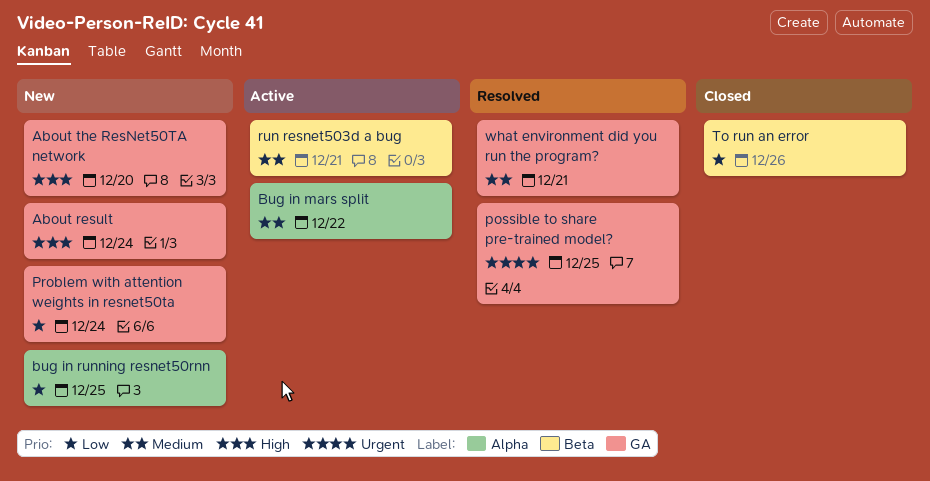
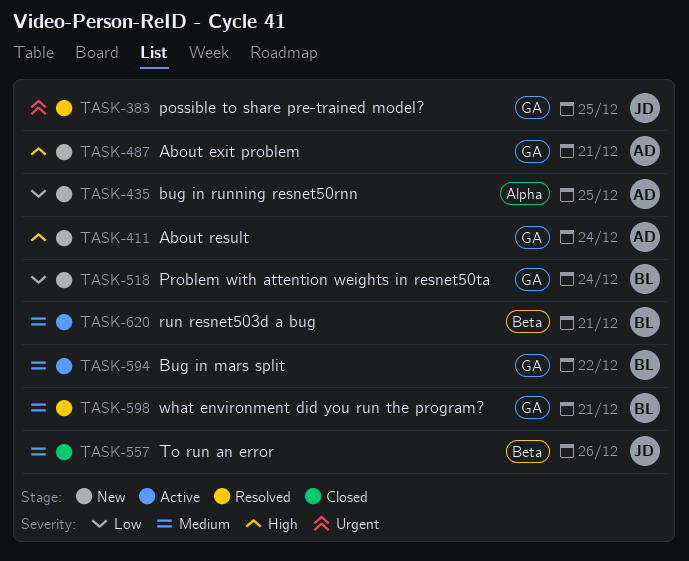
About exit problem: none -> present
About the ResNet50TA network: present -> none
Bug in mars split, label: Alpha -> GA
To run an error, priority: Low -> Medium

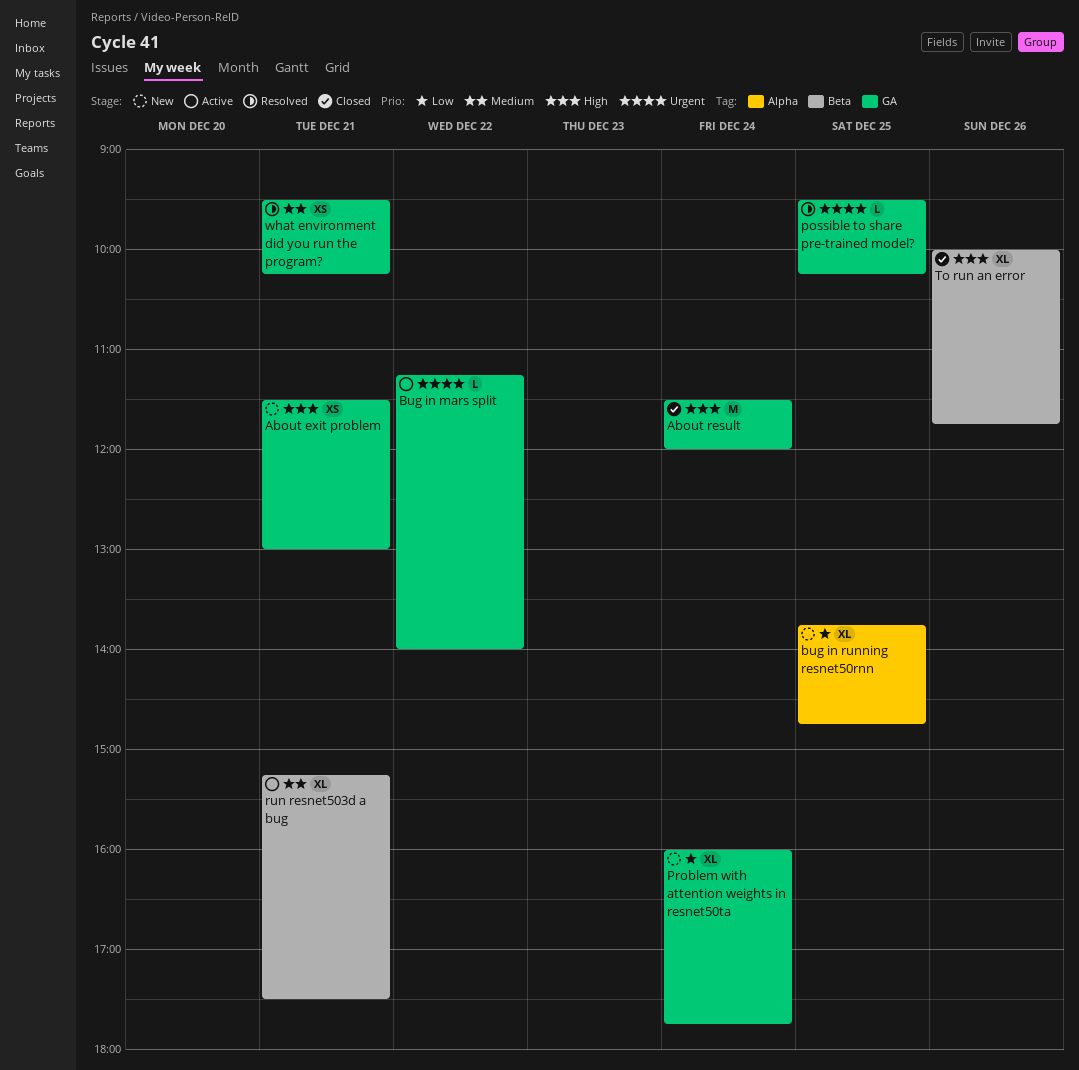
About result, status: New -> Closed
Bug in mars split, priority: Medium -> Urgent
To run an error, priority: Medium -> High

